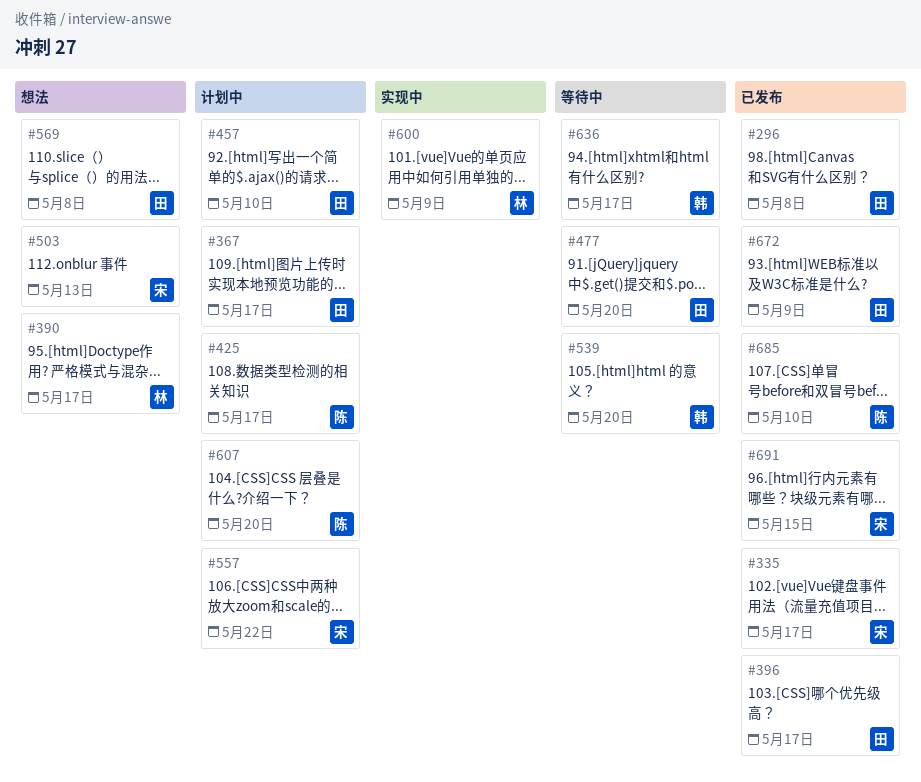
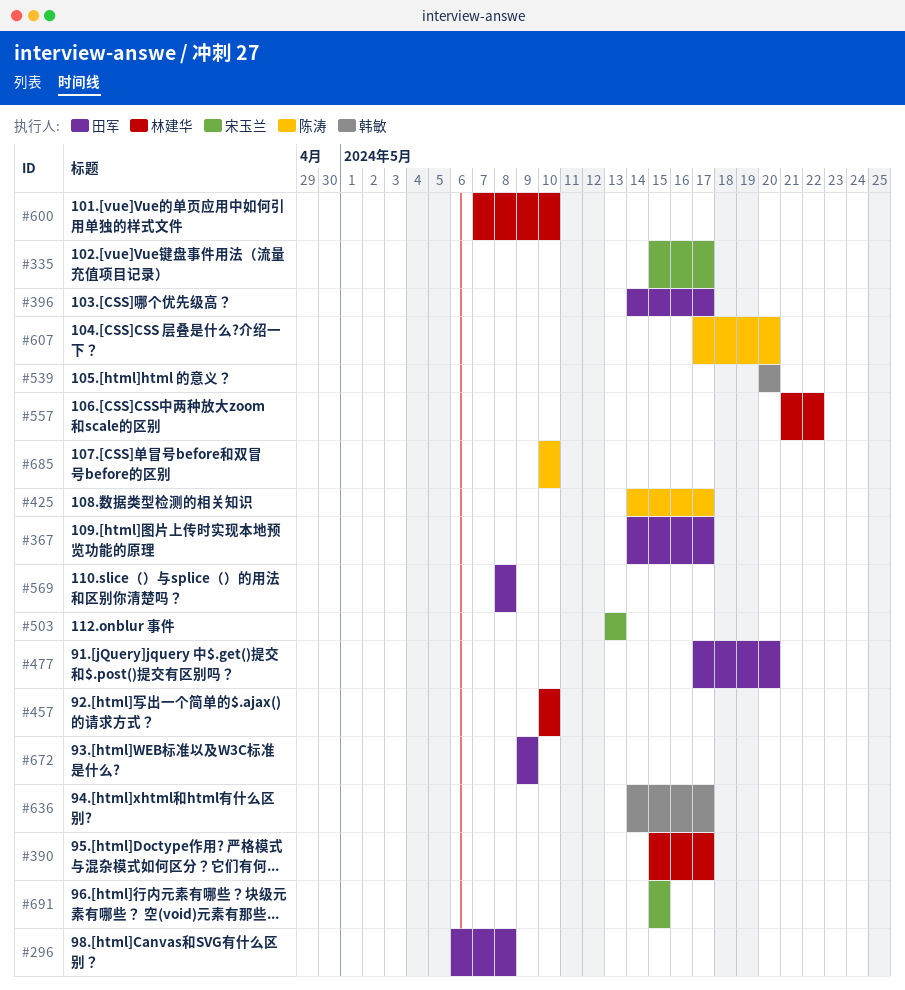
#457, owner: 田军 -> 林建华
#557, owner: 宋玉兰 -> 林建华
#600, due: May 9 -> May 10

